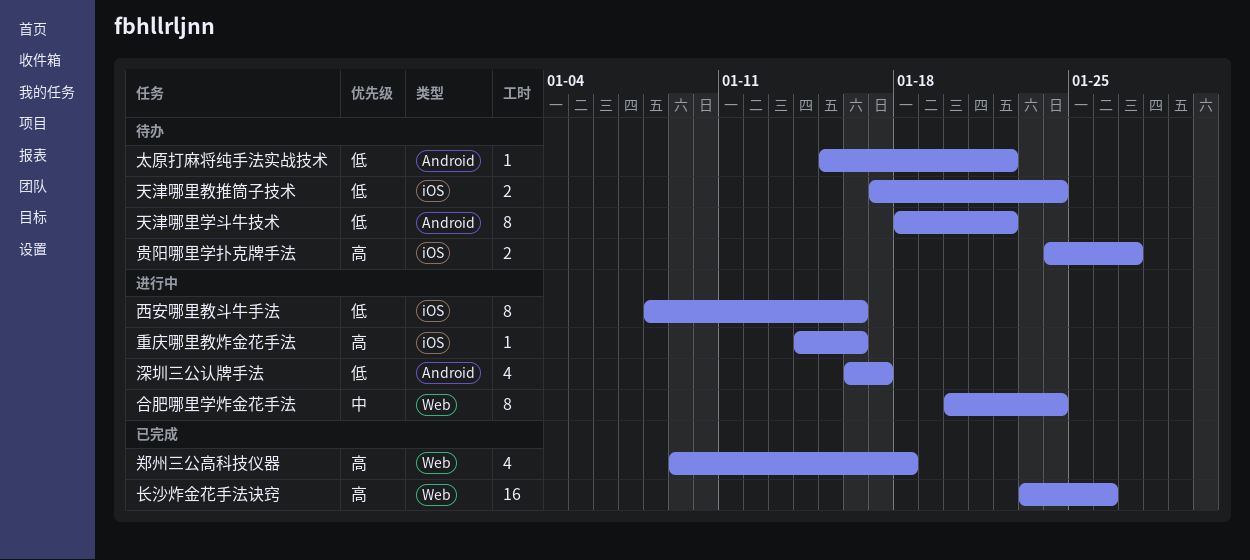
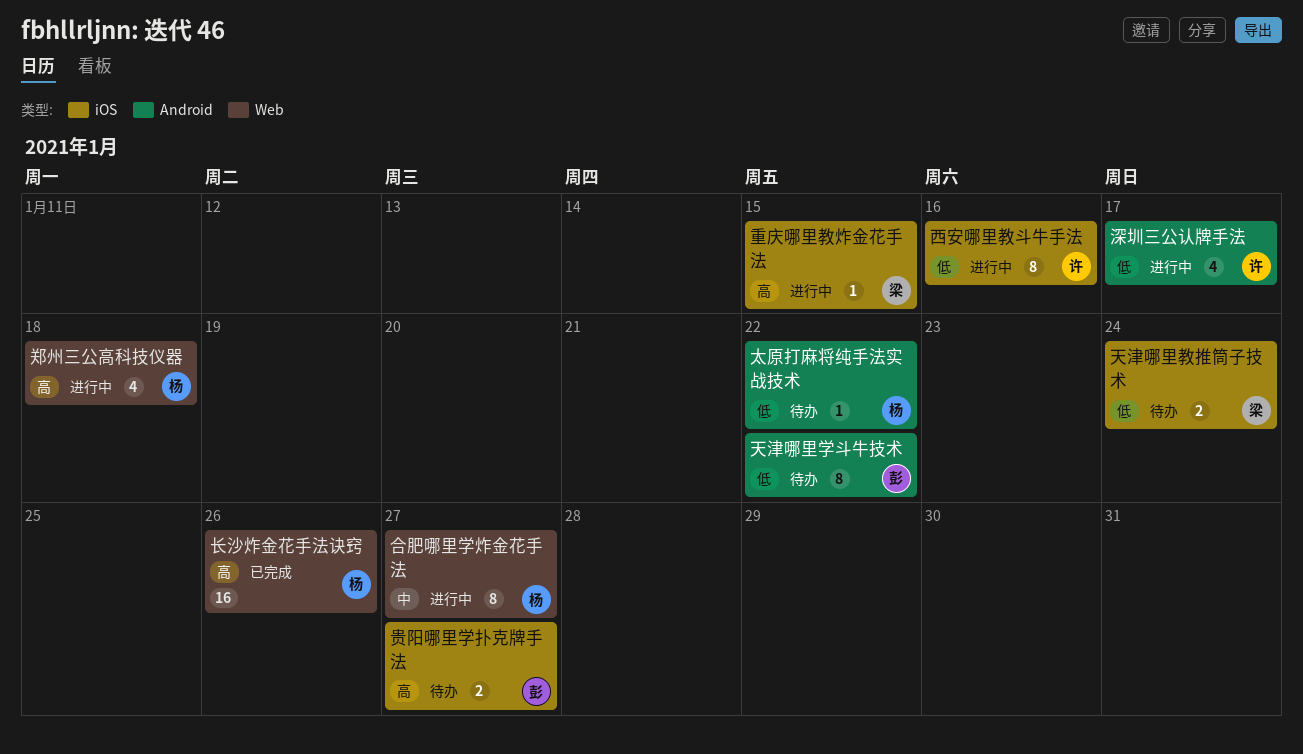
合肥哪里学炸金花手法, due: Jan 24 -> Jan 27
郑州三公高科技仪器, status: 已完成 -> 进行中
重庆哪里教炸金花手法, due: Jan 16 -> Jan 15

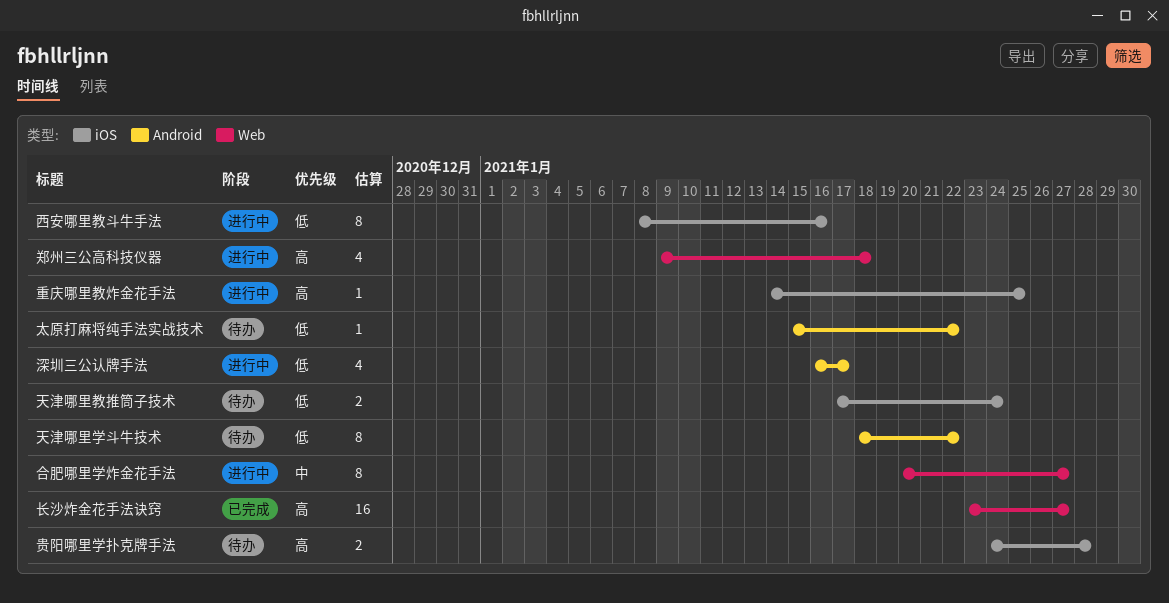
贵阳哪里学扑克牌手法, due: Jan 27 -> Jan 28
重庆哪里教炸金花手法, due: Jan 15 -> Jan 25
长沙炸金花手法诀窍, due: Jan 26 -> Jan 27

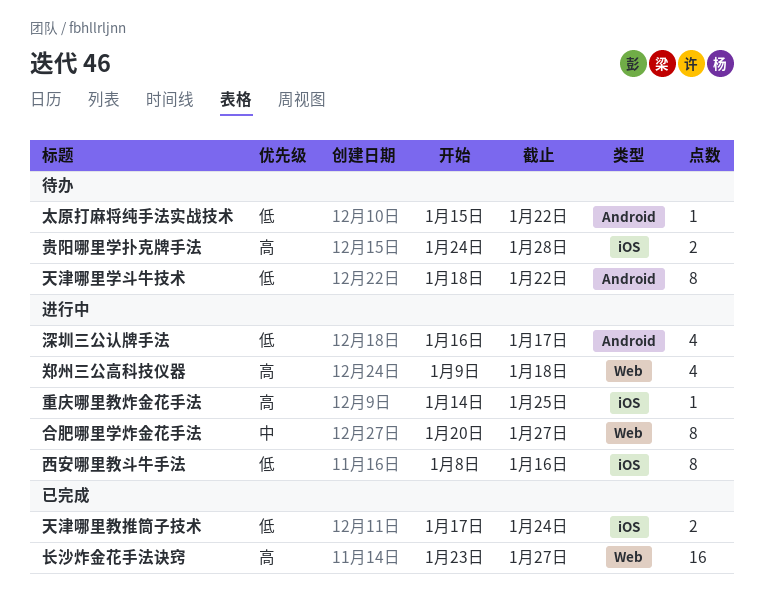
天津哪里教推筒子技术, status: 待办 -> 已完成

